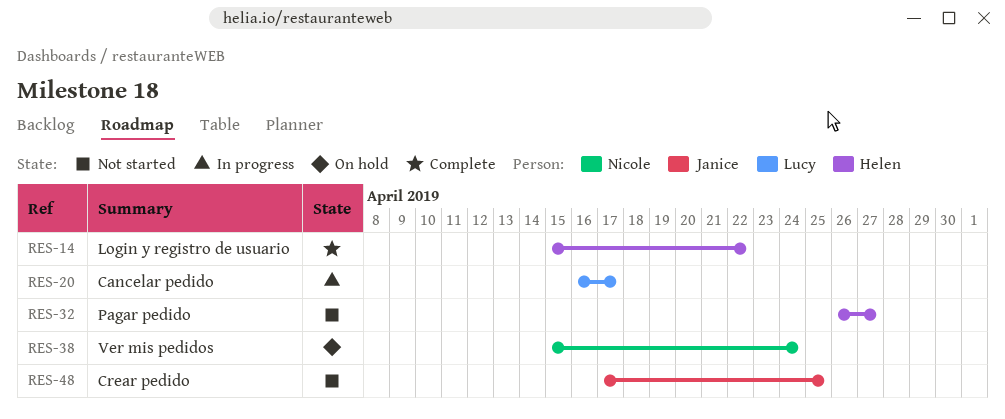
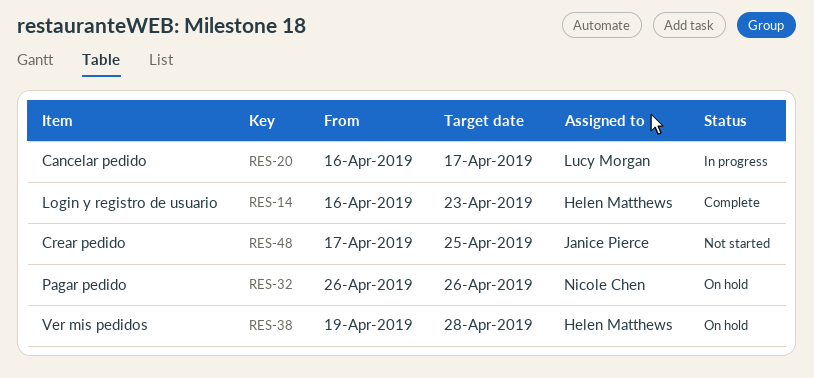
RES-14, start: Apr 15 -> Apr 16
RES-14, due: Apr 22 -> Apr 23
RES-32, status: Not started -> On hold
RES-32, owner: Helen Matthews -> Nicole Chen
RES-32, due: Apr 27 -> Apr 26
RES-38, owner: Nicole Chen -> Helen Matthews
RES-38, start: Apr 15 -> Apr 19
RES-38, due: Apr 24 -> Apr 28

